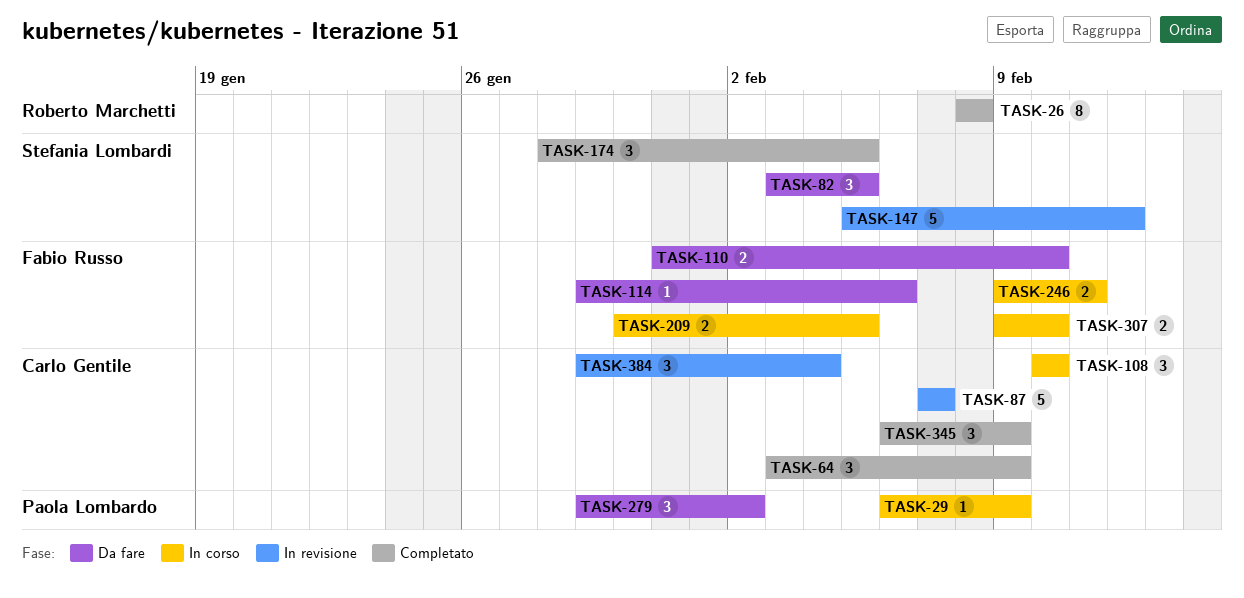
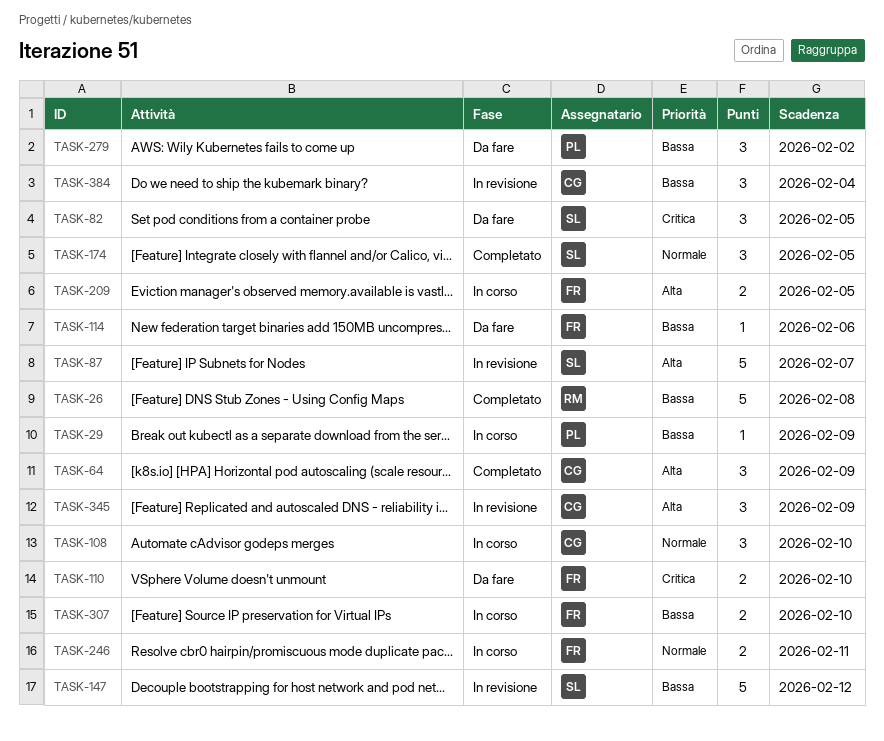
TASK-26, estimate: 8 -> 5
TASK-87, owner: Carlo Gentile -> Stefania Lombardi
TASK-345, status: Completato -> In revisione

